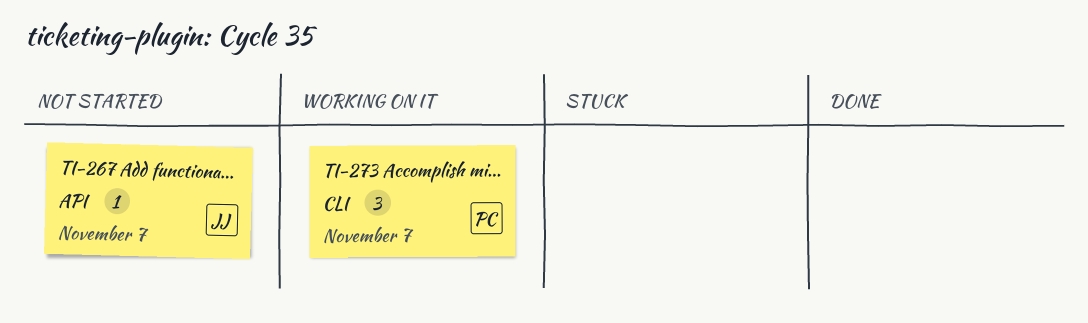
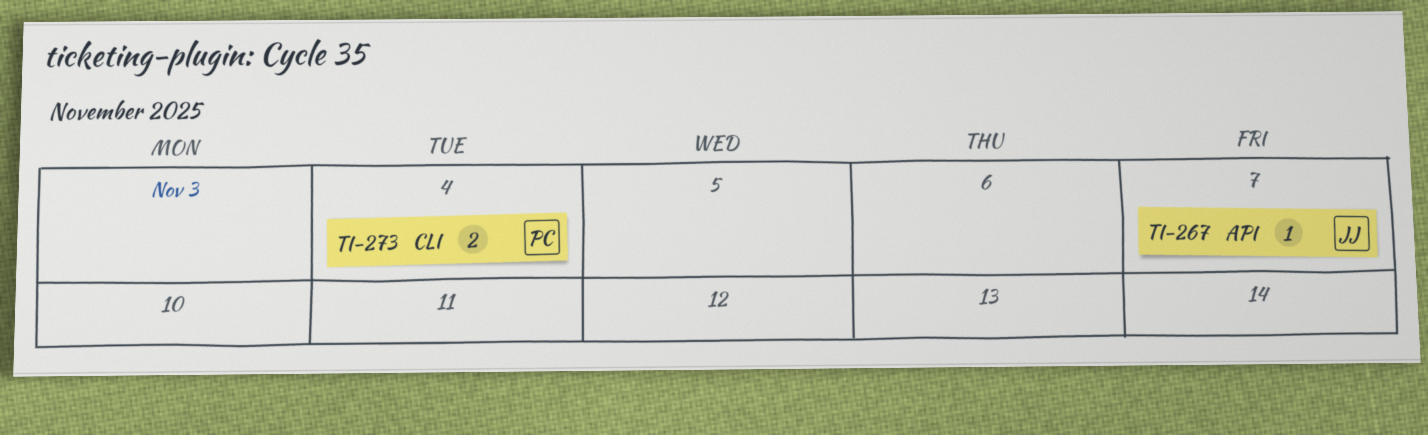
TI-273, estimate: 3 -> 2
TI-273, due: Nov 7 -> Nov 4

